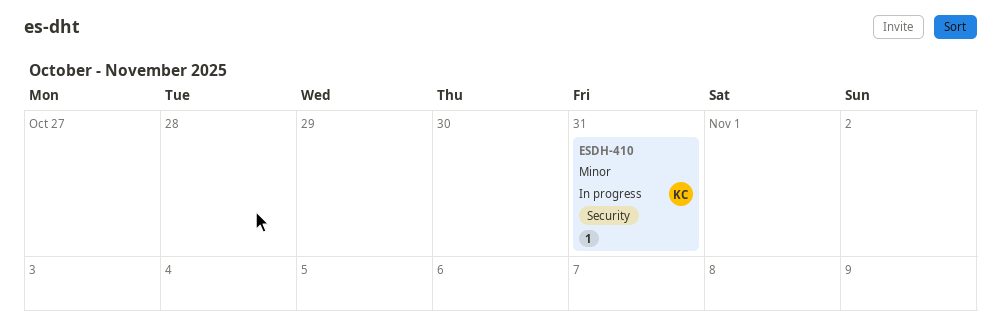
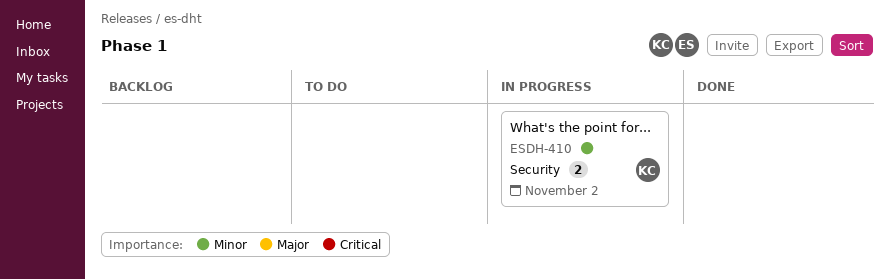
ESDH-410, estimate: 1 -> 2
ESDH-410, due: Oct 31 -> Nov 2

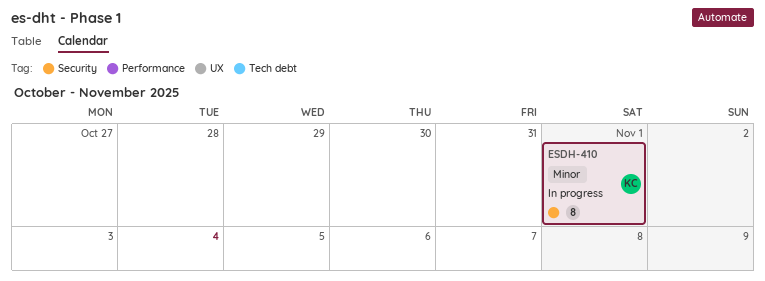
ESDH-410, estimate: 2 -> 8
ESDH-410, due: Nov 2 -> Nov 1

